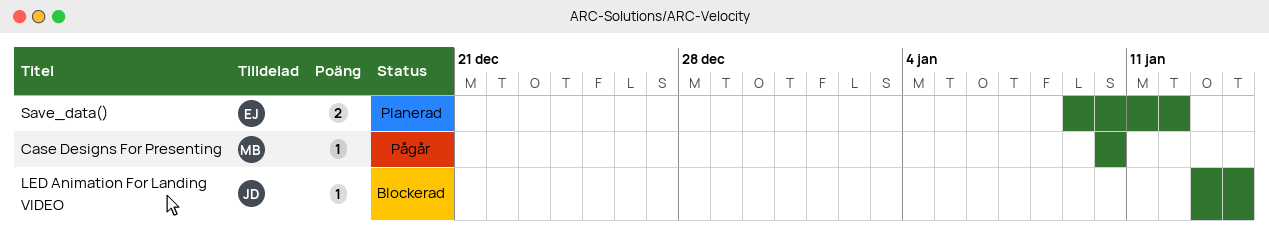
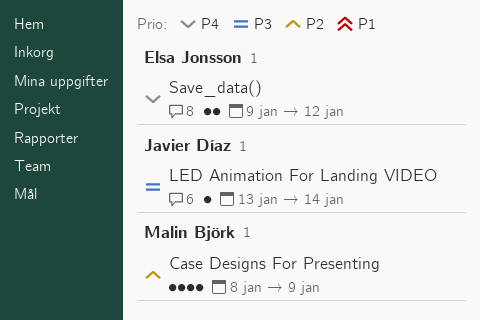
Case Designs For Presenting, estimate: 1 -> 4
Case Designs For Presenting, start: Jan 10 -> Jan 8
Case Designs For Presenting, due: Jan 10 -> Jan 9

